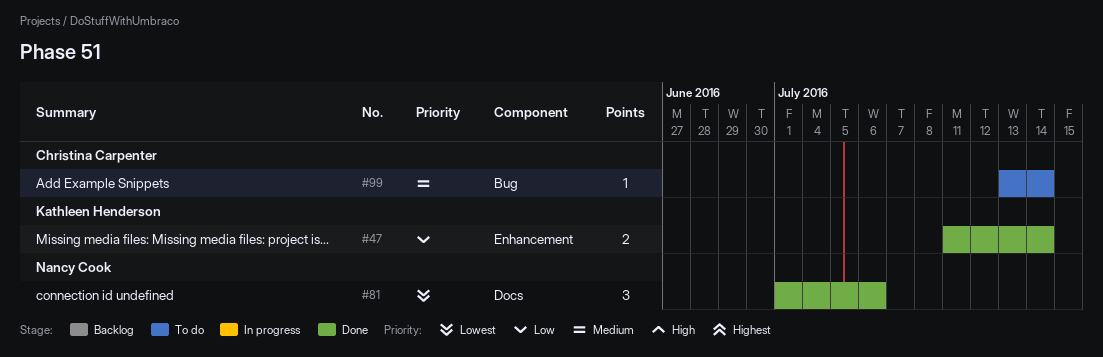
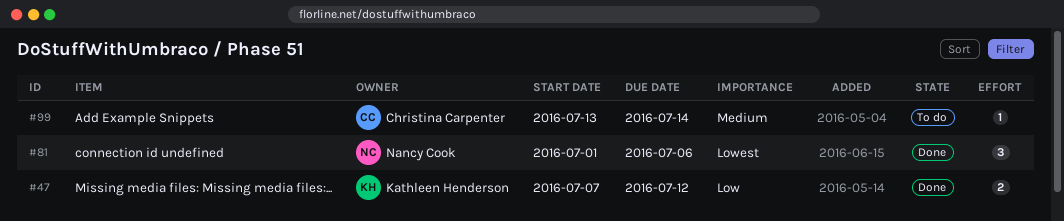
#47, start: Jul 11 -> Jul 7
#47, due: Jul 14 -> Jul 12

